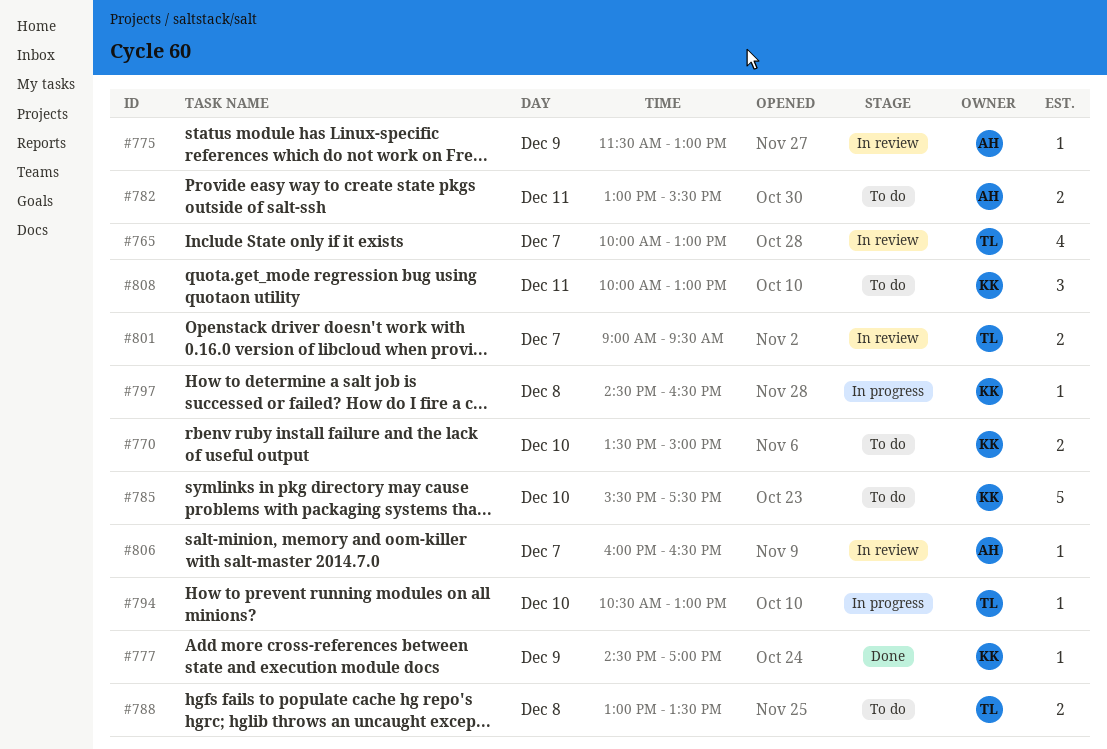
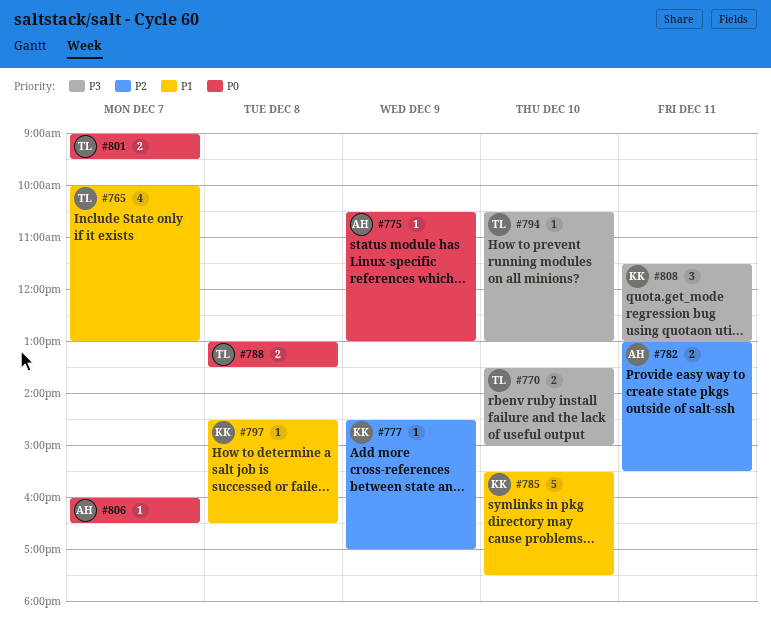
#770, owner: KK -> TL
#775, begins: 11:30 -> 10:30
#808, begins: 10:00 -> 11:30

